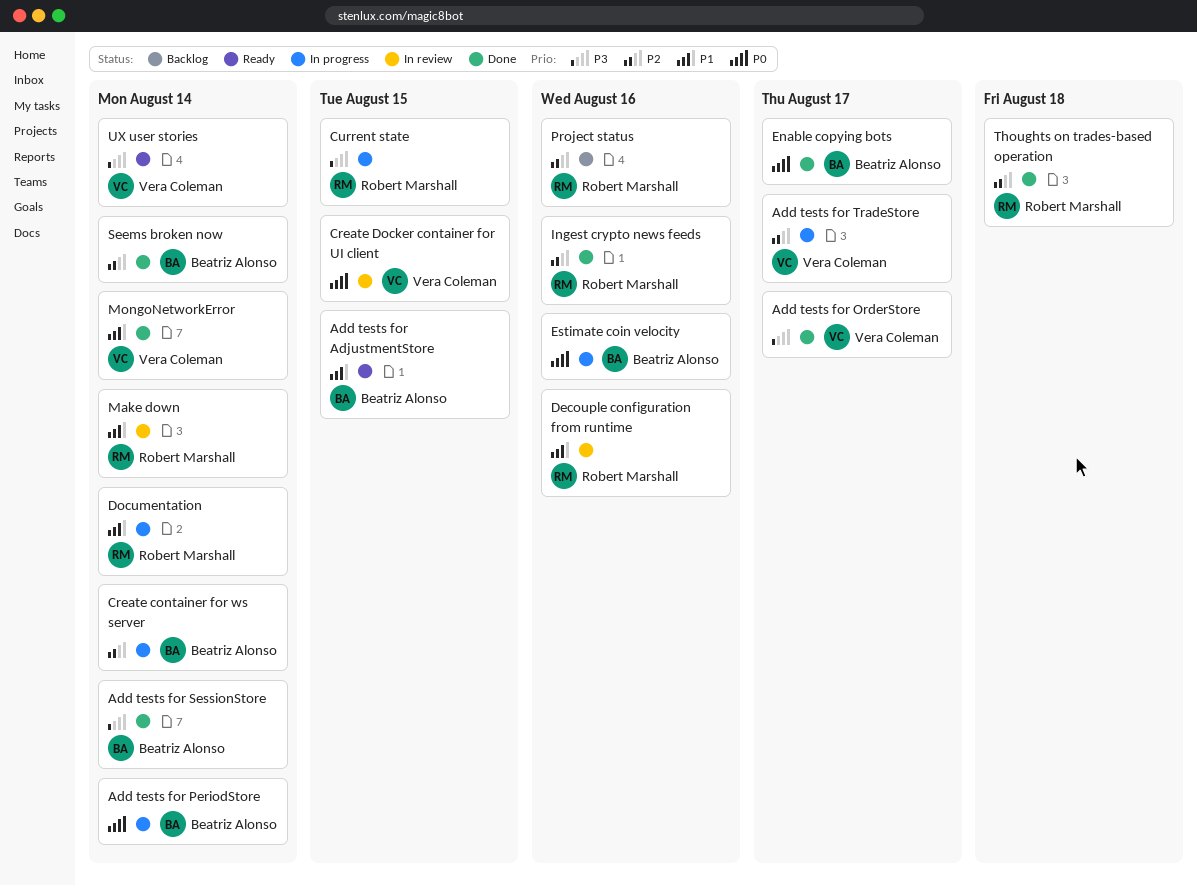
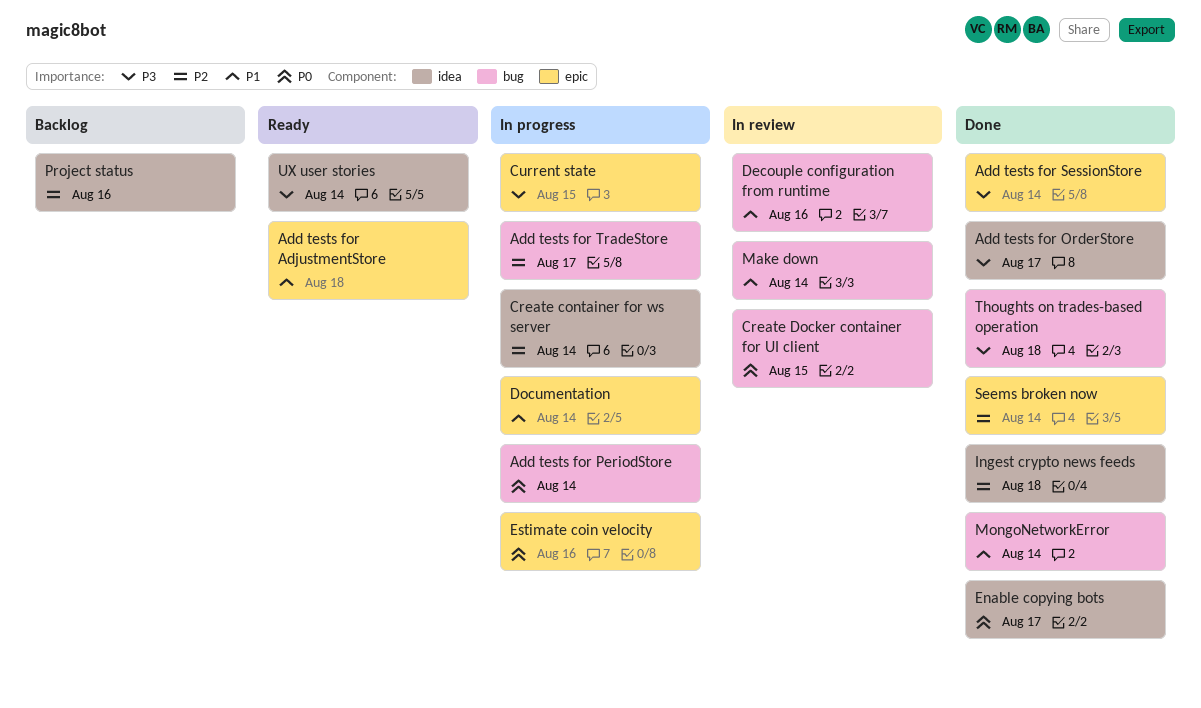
Add tests for AdjustmentStore, due: Aug 15 -> Aug 18
Ingest crypto news feeds, due: Aug 16 -> Aug 18
Thoughts on trades-based operation, priority: P2 -> P3

